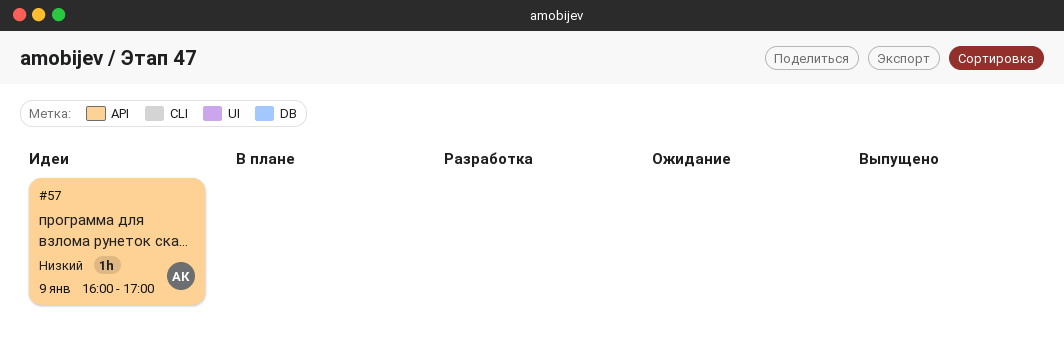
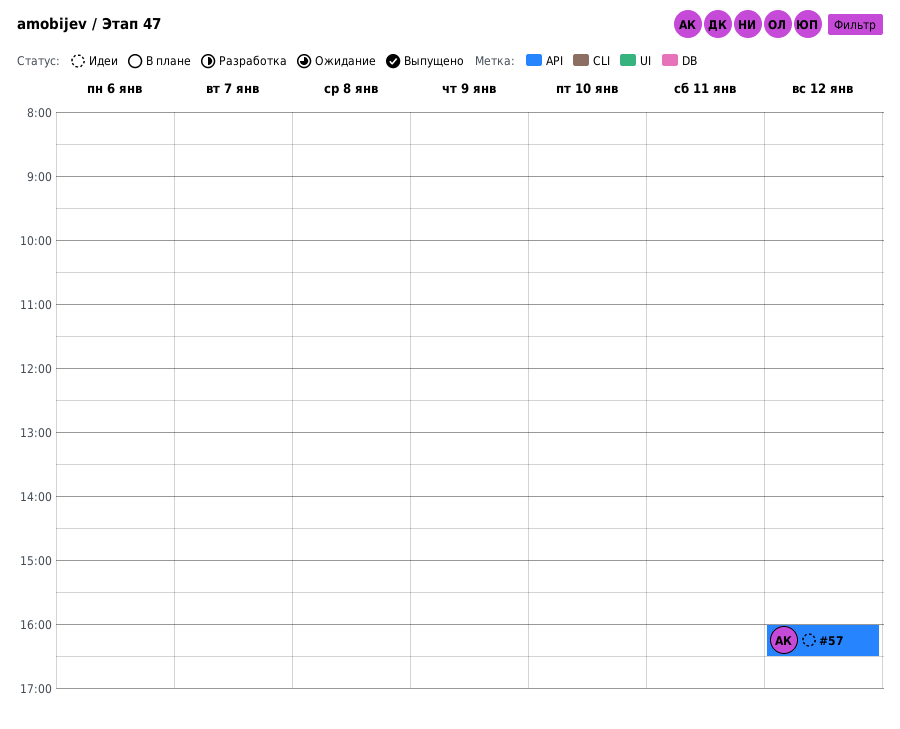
#57, day: Jan 9 -> Jan 12
#57, ends: 17:00 -> 16:30

